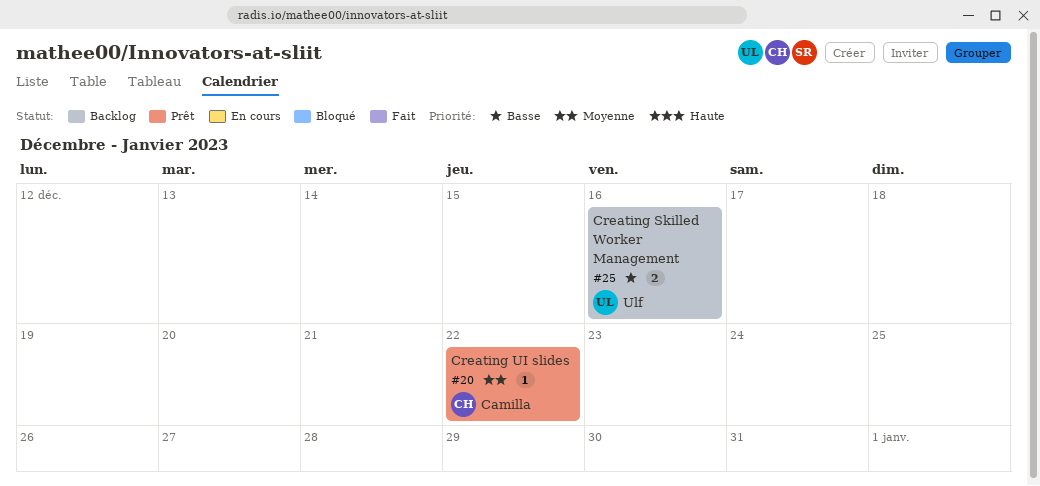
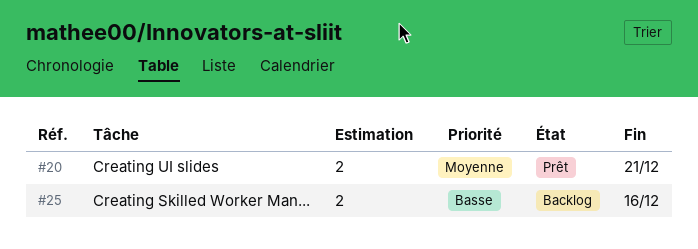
#20, estimate: 1 -> 2
#20, due: Dec 22 -> Dec 21

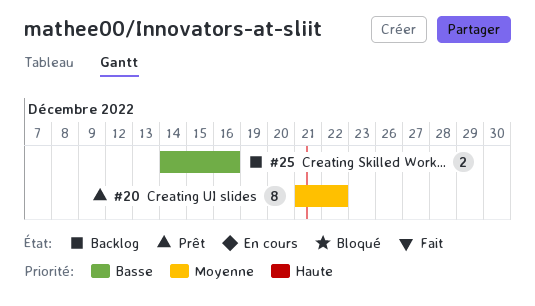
#20, estimate: 2 -> 8
#20, due: Dec 21 -> Dec 22

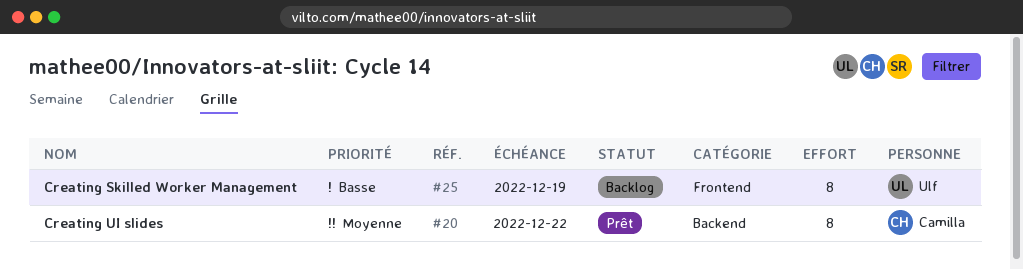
#25, estimate: 2 -> 8
#25, due: Dec 16 -> Dec 19

